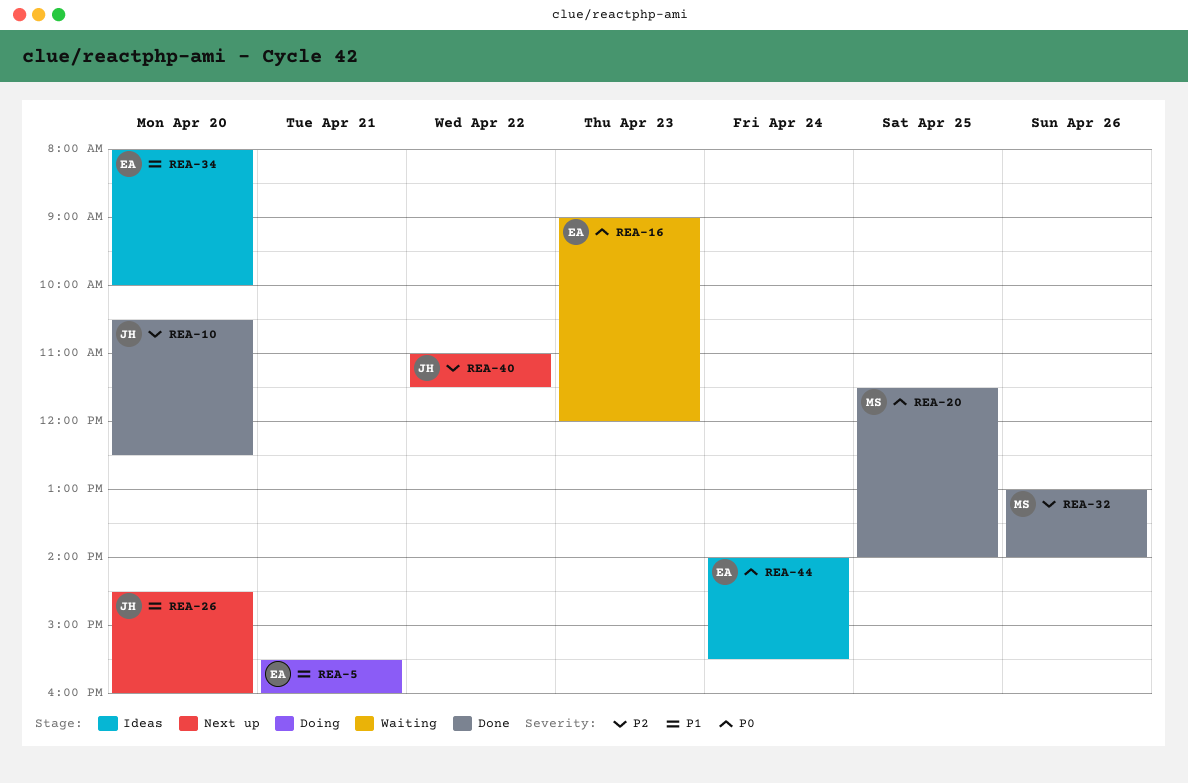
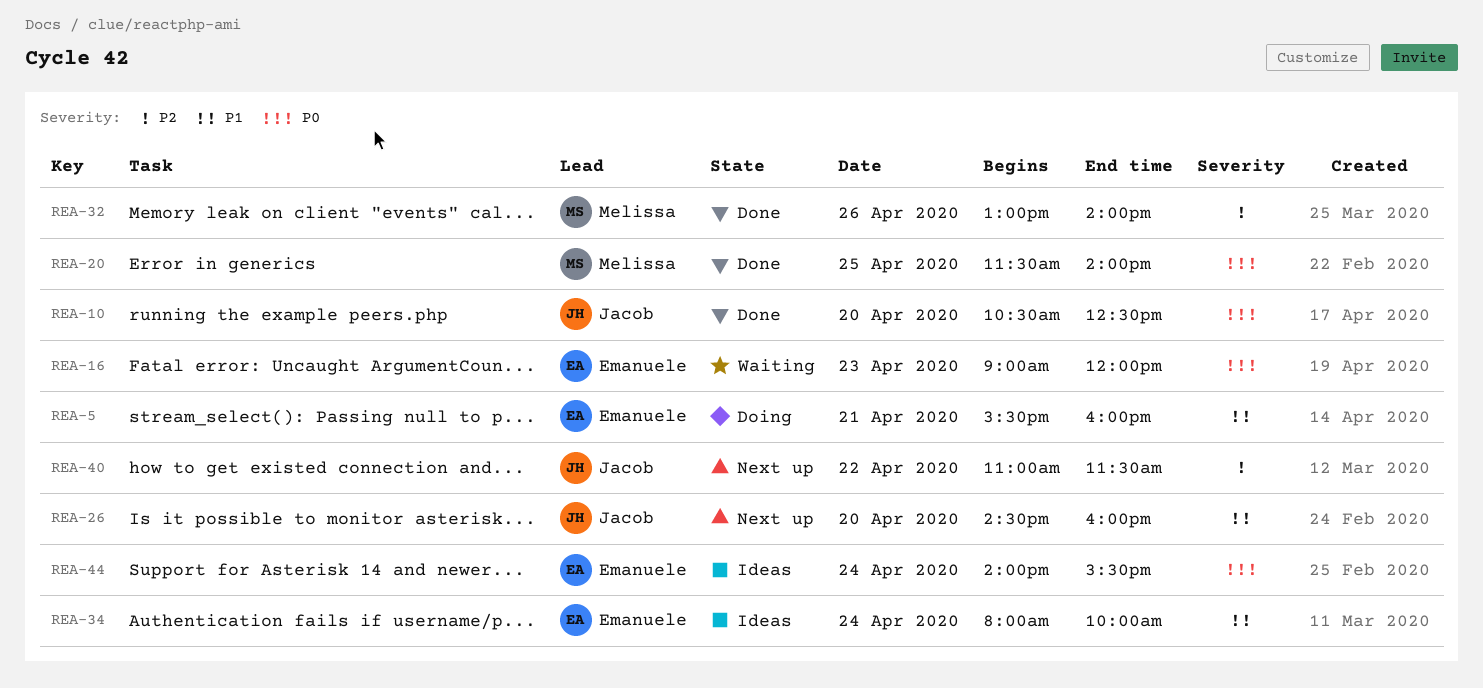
REA-10, priority: P2 -> P0
REA-34, day: Apr 20 -> Apr 24

